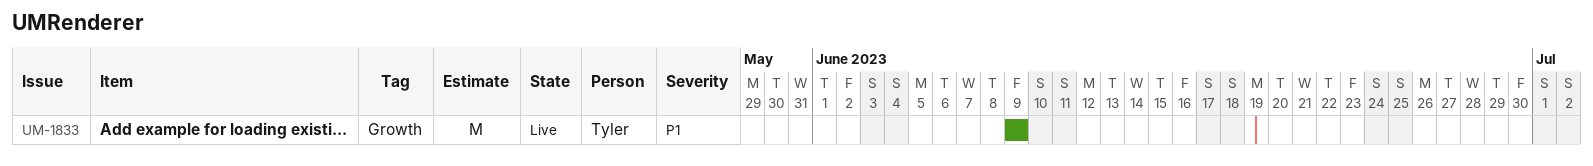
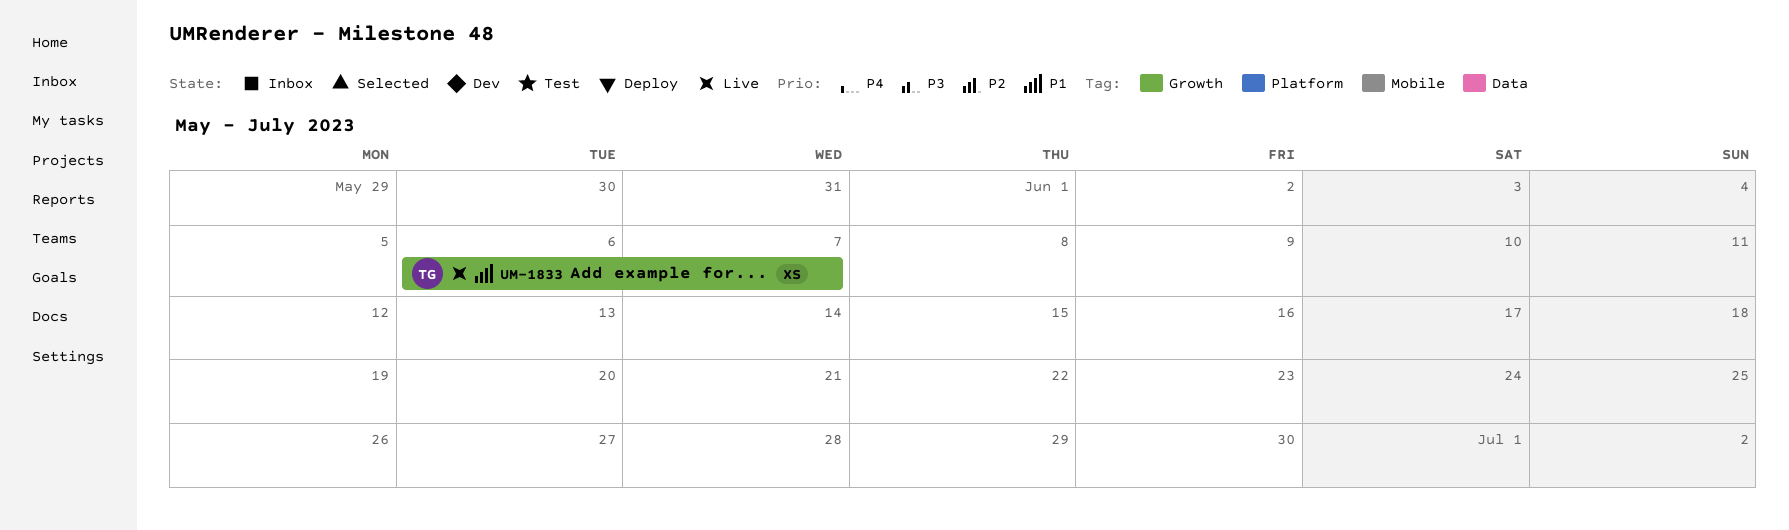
UM-1833, estimate: M -> XS
UM-1833, start: Jun 9 -> Jun 6
UM-1833, due: Jun 9 -> Jun 7

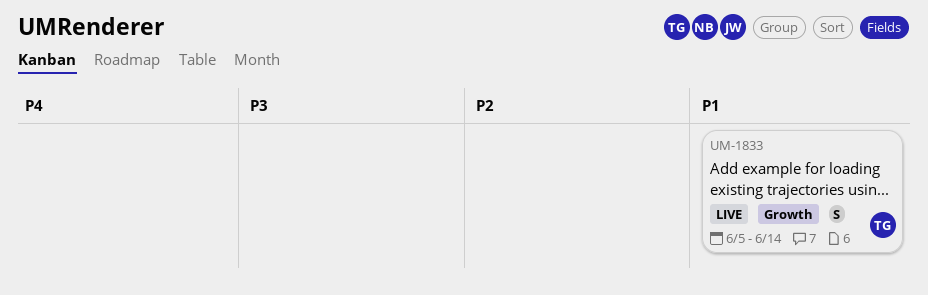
UM-1833, estimate: XS -> S
UM-1833, start: Jun 6 -> Jun 5
UM-1833, due: Jun 7 -> Jun 14

